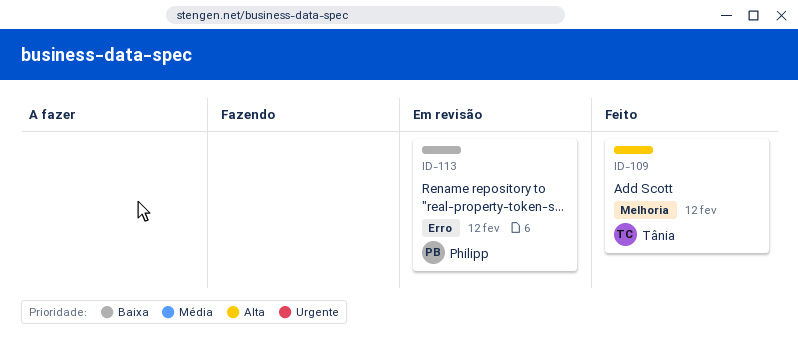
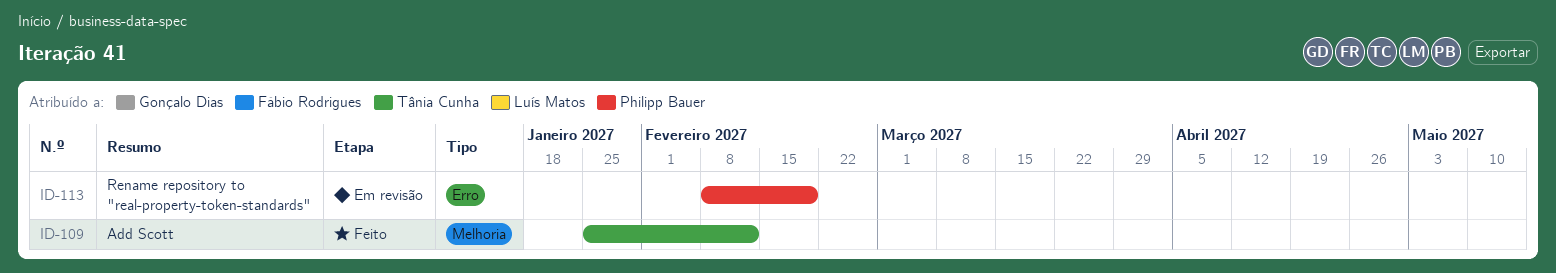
ID-113, due: Feb 12 -> Feb 19

